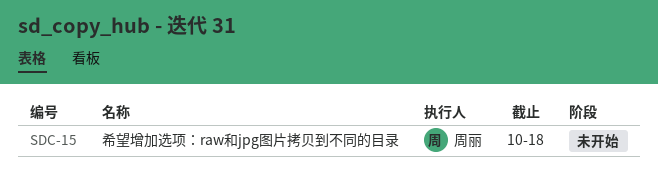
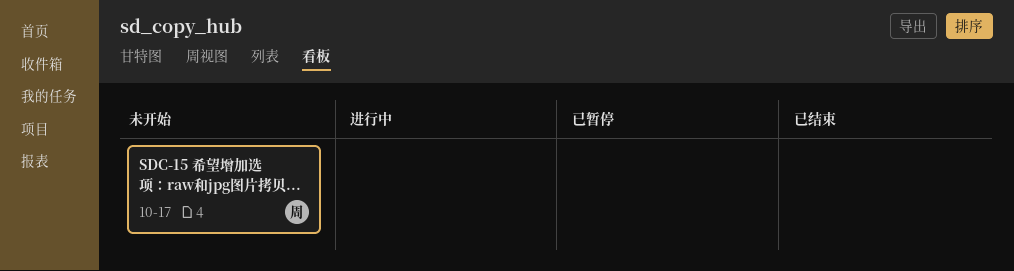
SDC-15, due: Oct 18 -> Oct 17

